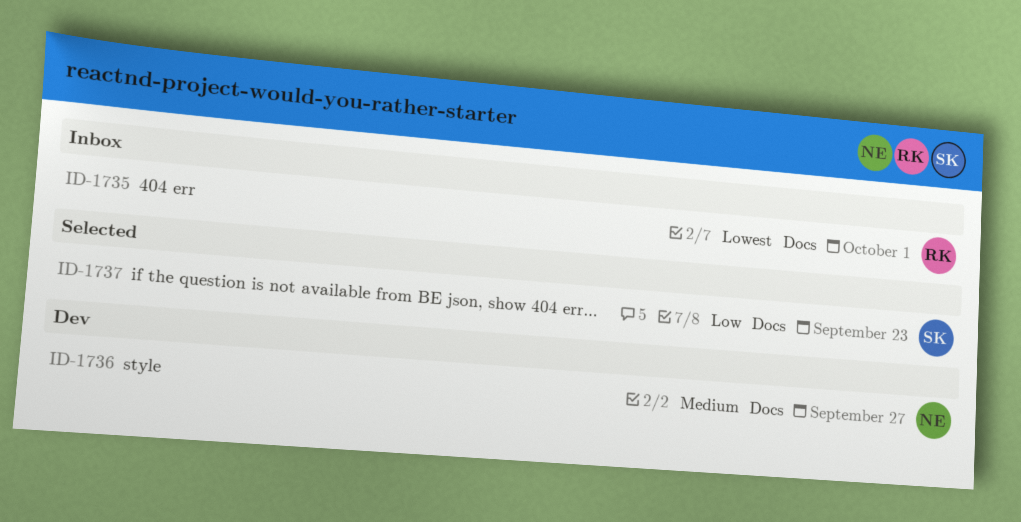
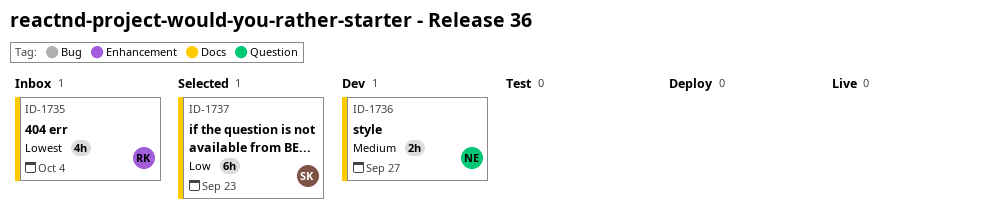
ID-1735, due: Oct 1 -> Oct 4

